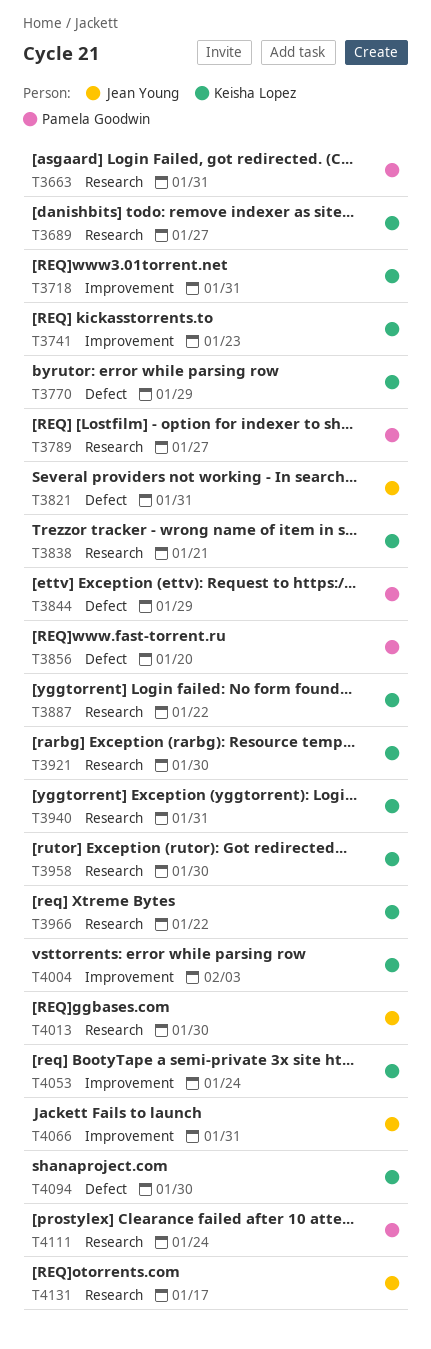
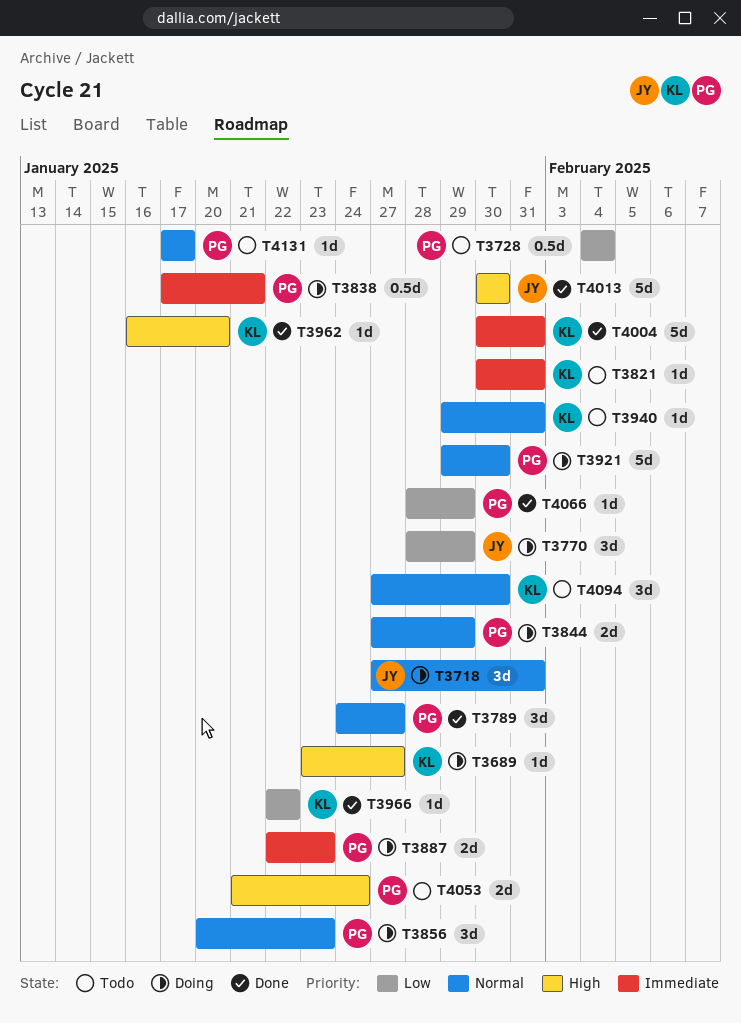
T3663: present -> none
T3718, owner: Keisha Lopez -> Jean Young
T3728: none -> present
T3741: present -> none
T3770, owner: Keisha Lopez -> Jean Young
T3821, owner: Jean Young -> Keisha Lopez
T3838, owner: Keisha Lopez -> Pamela Goodwin
T3856, due: Jan 20 -> Jan 23
T3887, owner: Keisha Lopez -> Pamela Goodwin
T3887, due: Jan 22 -> Jan 23
T3921, owner: Keisha Lopez -> Pamela Goodwin
T3958: present -> none
T3962: none -> present
T4004, due: Feb 3 -> Jan 31
T4053, owner: Keisha Lopez -> Pamela Goodwin
T4066, owner: Jean Young -> Pamela Goodwin
T4066, due: Jan 31 -> Jan 29
T4111: present -> none
T4131, owner: Jean Young -> Pamela Goodwin

